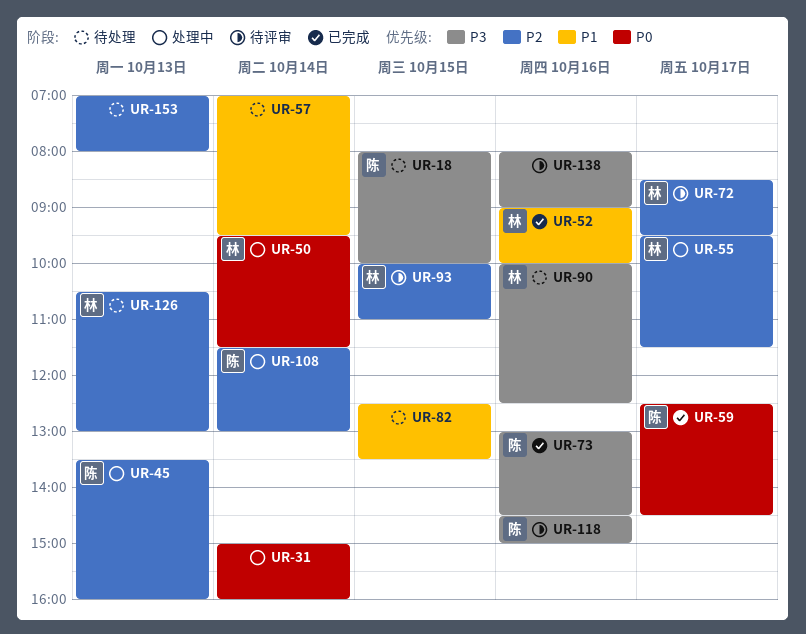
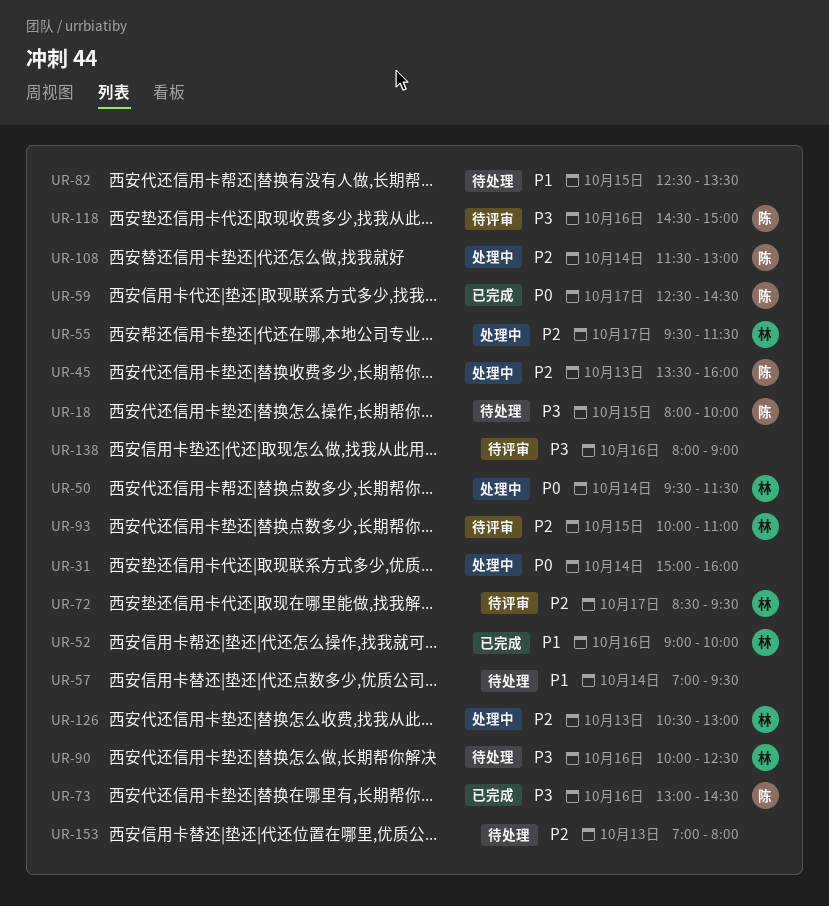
UR-126, status: 待处理 -> 处理中

